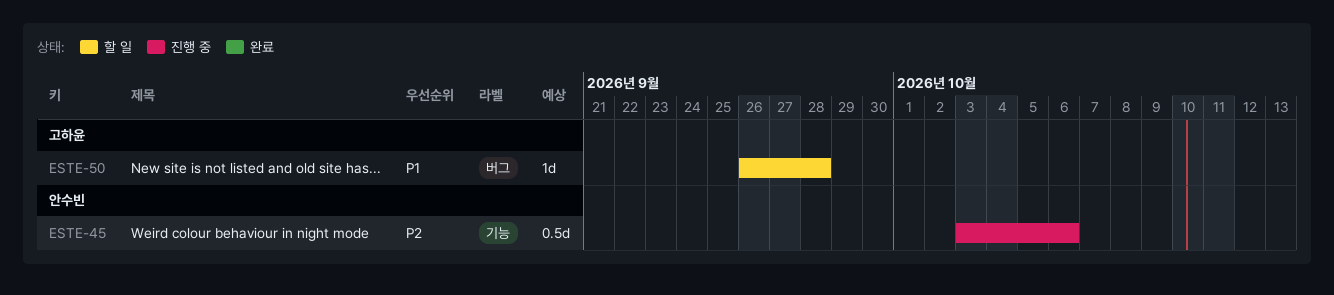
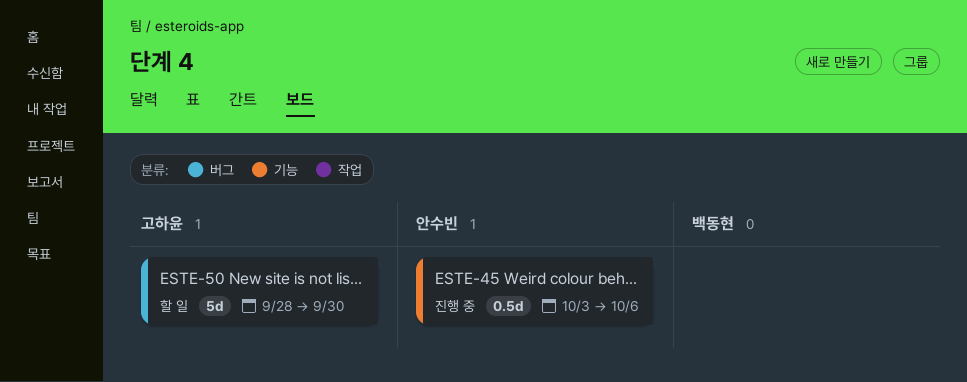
ESTE-50, estimate: 1d -> 5d
ESTE-50, start: Sep 26 -> Sep 28
ESTE-50, due: Sep 28 -> Sep 30

